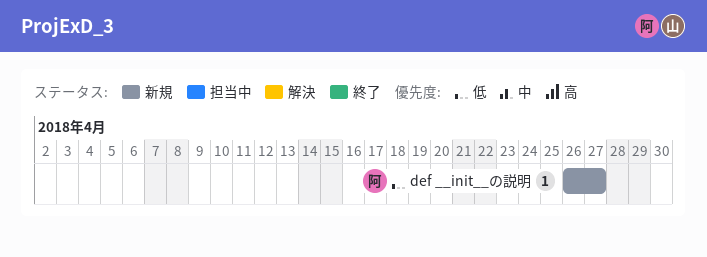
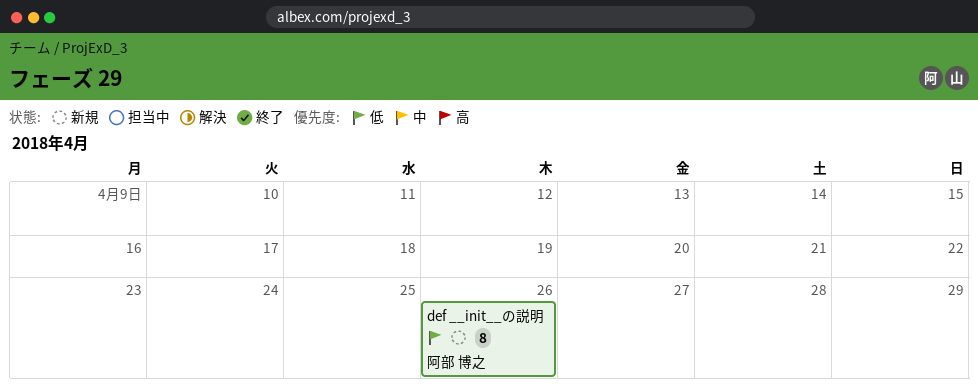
def __init__の説明, estimate: 1 -> 8
def __init__の説明, due: Apr 27 -> Apr 26

